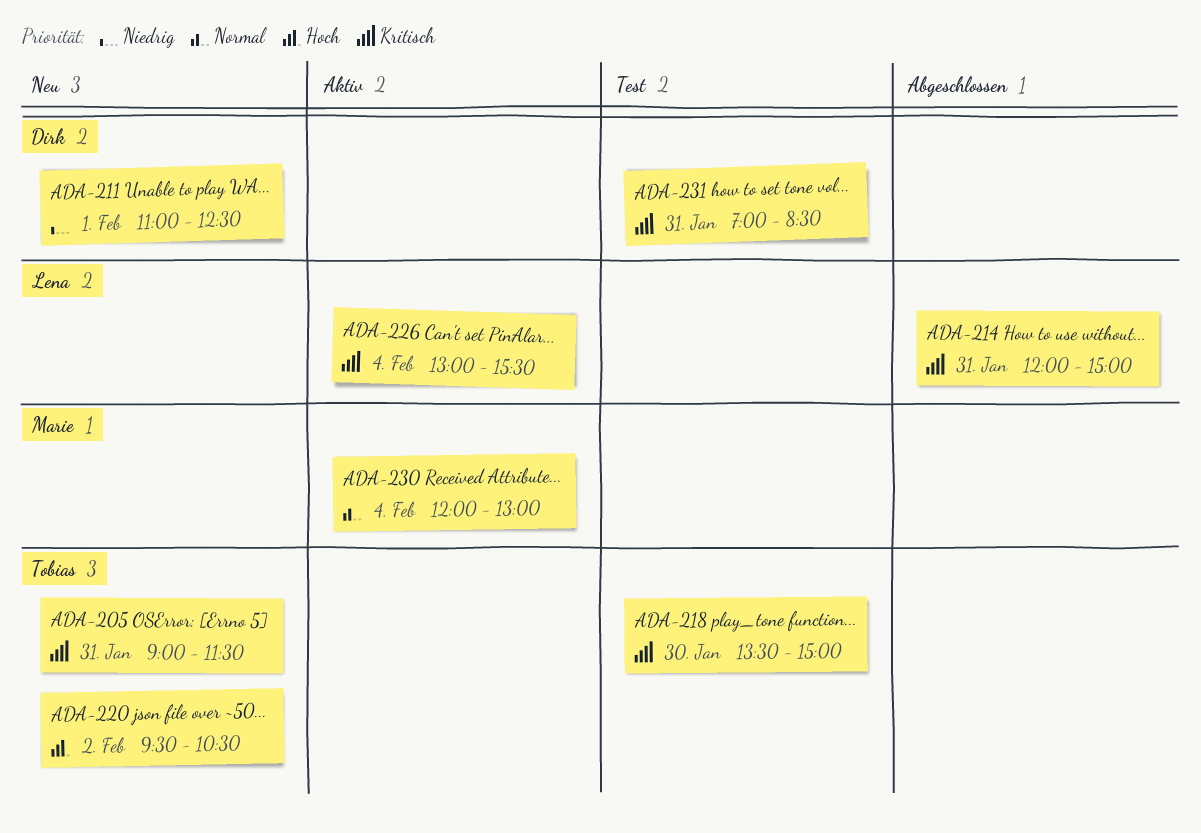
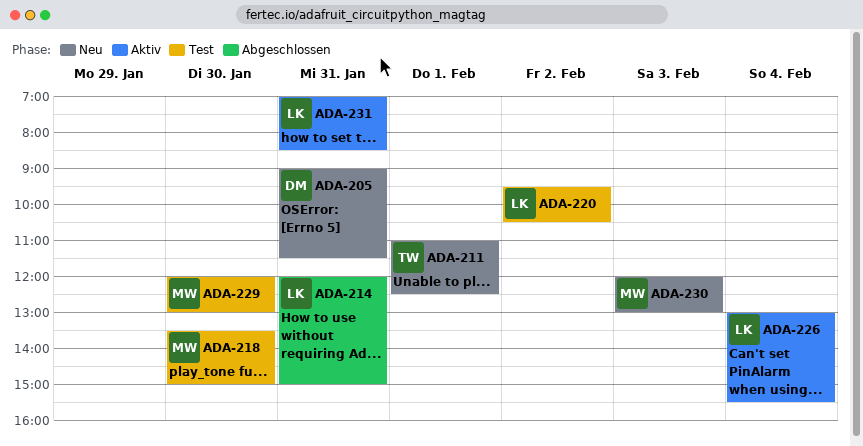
ADA-205, owner: Tobias -> Dirk
ADA-211, owner: Dirk -> Tobias
ADA-218, owner: Tobias -> Marie
ADA-220, status: Neu -> Test
ADA-220, owner: Tobias -> Lena
ADA-229: none -> present
ADA-230, status: Aktiv -> Neu
ADA-230, day: Feb 4 -> Feb 3
ADA-231, status: Test -> Aktiv
ADA-231, owner: Dirk -> Lena

